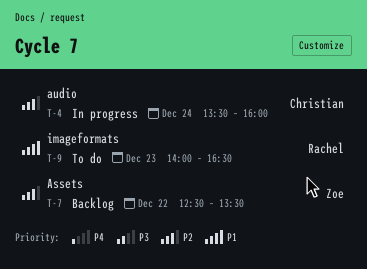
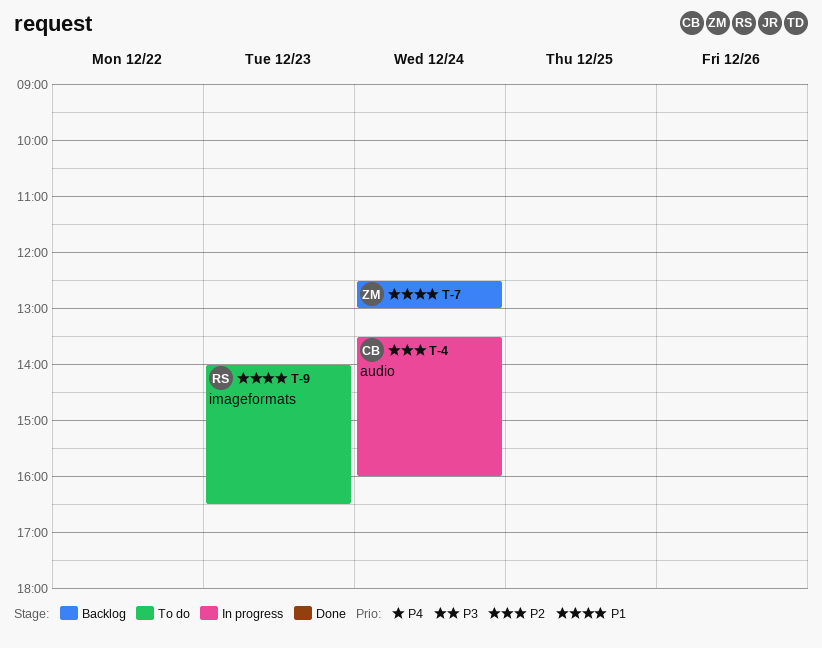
T-7, priority: P2 -> P1
T-7, day: Dec 22 -> Dec 24
T-7, ends: 13:30 -> 13:00

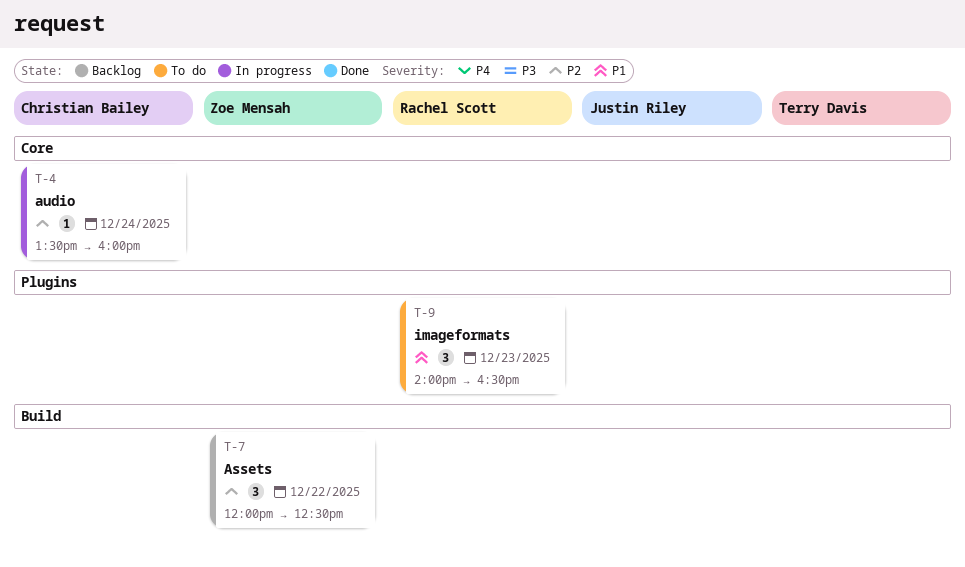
T-7, priority: P1 -> P2
T-7, day: Dec 24 -> Dec 22
T-7, begins: 12:30 -> 12:00
T-7, ends: 13:00 -> 12:30

